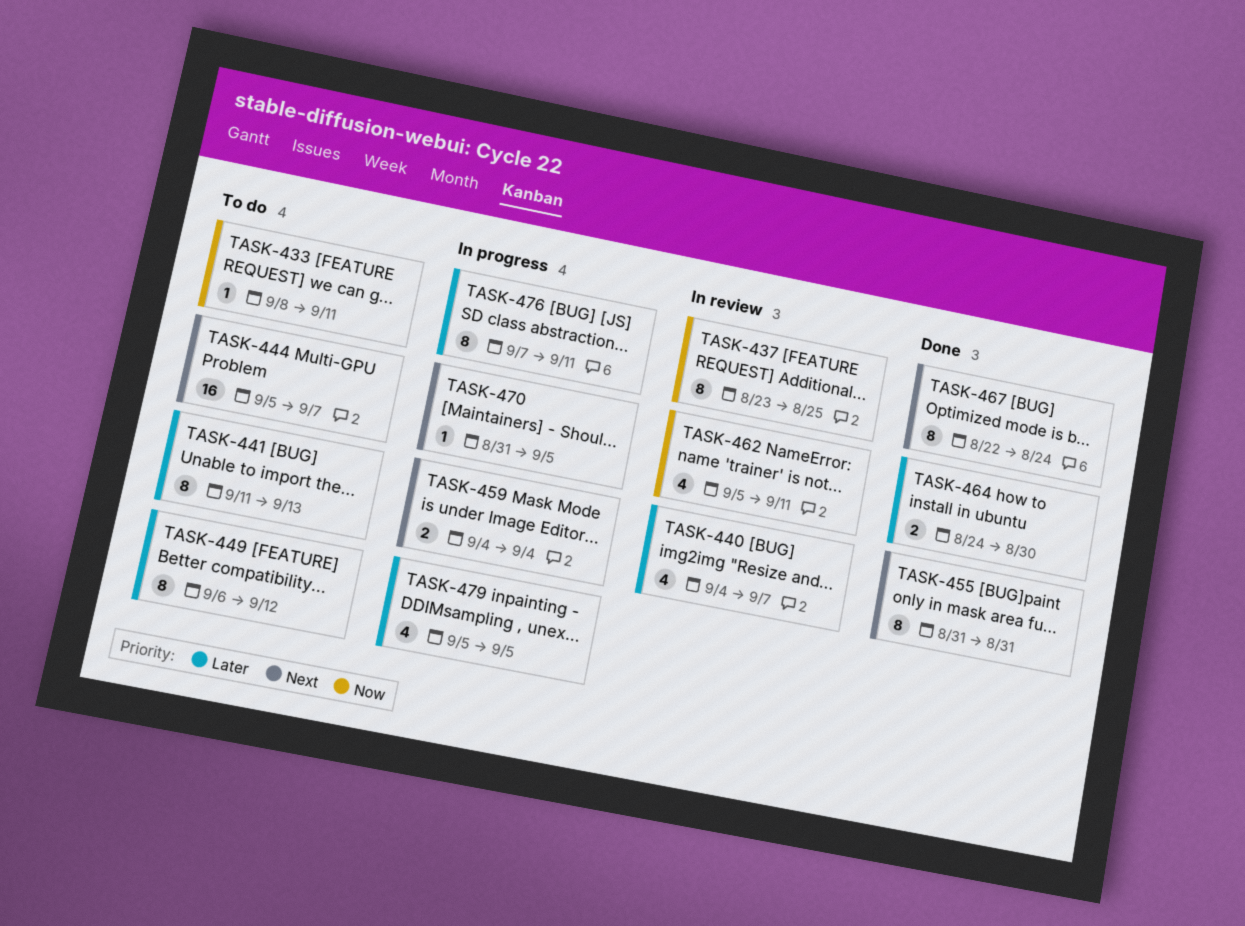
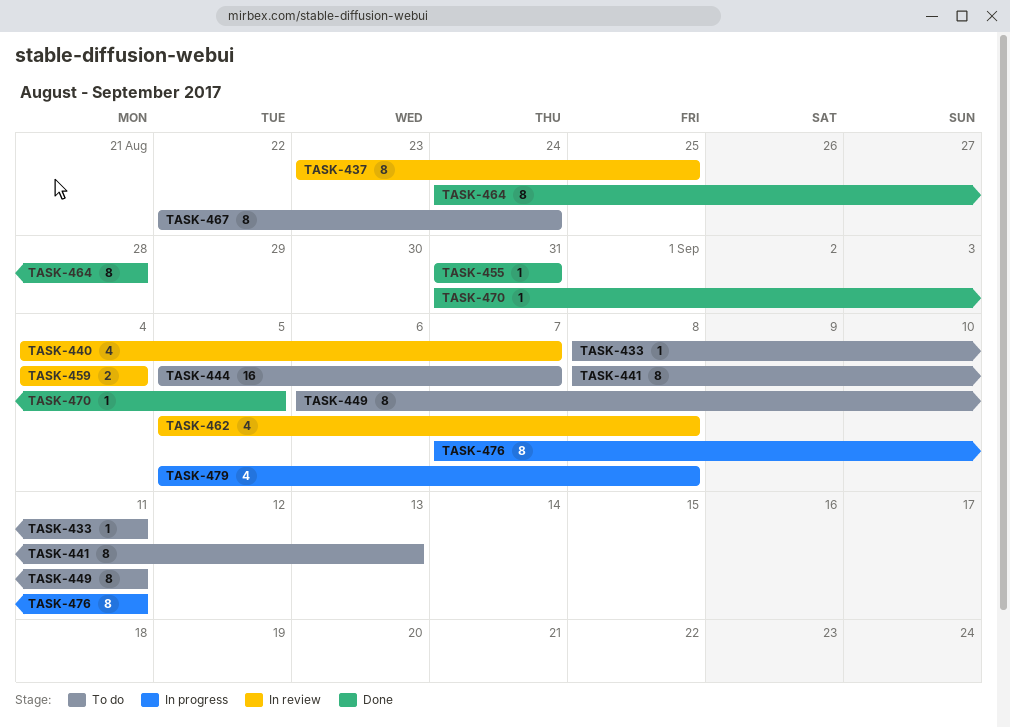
TASK-441, start: Sep 11 -> Sep 8
TASK-449, due: Sep 12 -> Sep 11
TASK-455, estimate: 8 -> 1
TASK-459, status: In progress -> In review
TASK-462, due: Sep 11 -> Sep 8
TASK-464, estimate: 2 -> 8
TASK-464, due: Aug 30 -> Aug 28
TASK-467, status: Done -> To do
TASK-470, status: In progress -> Done
TASK-479, due: Sep 5 -> Sep 8

